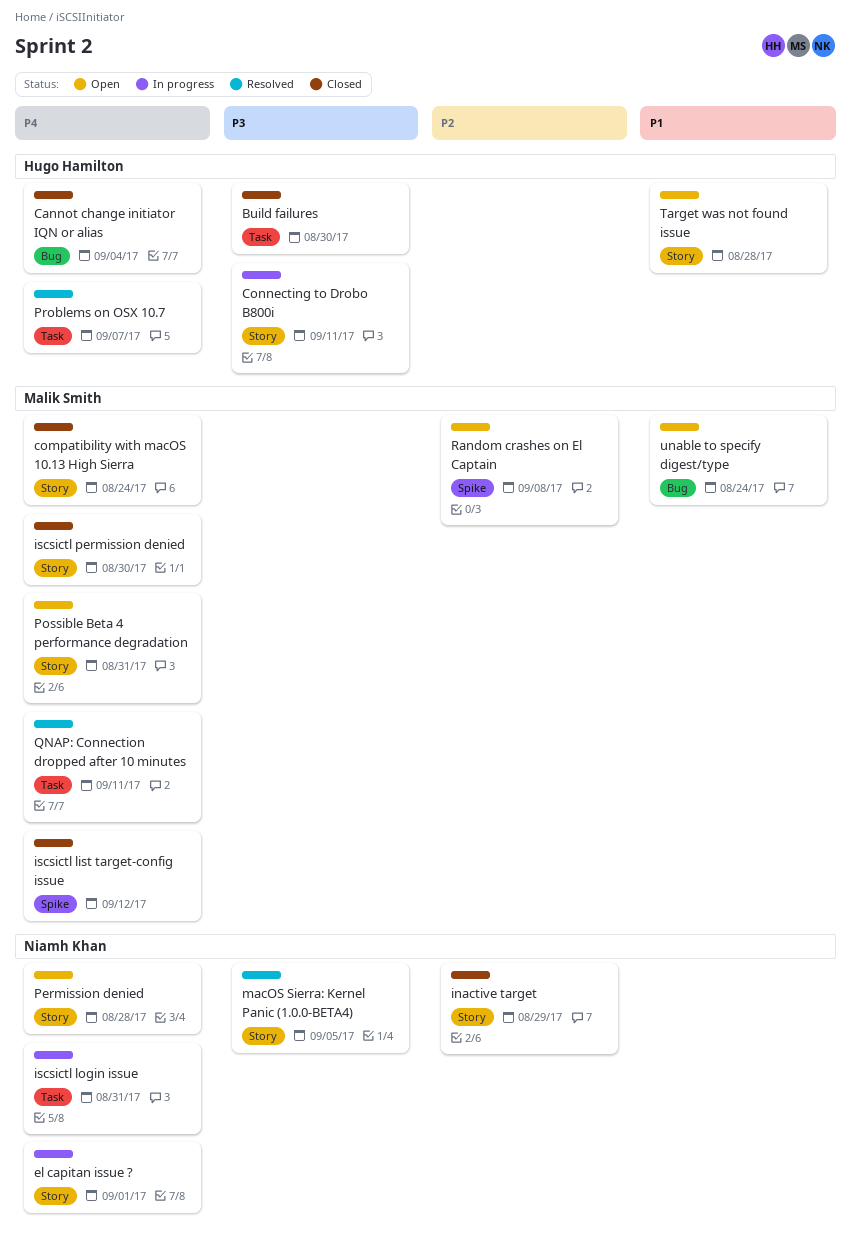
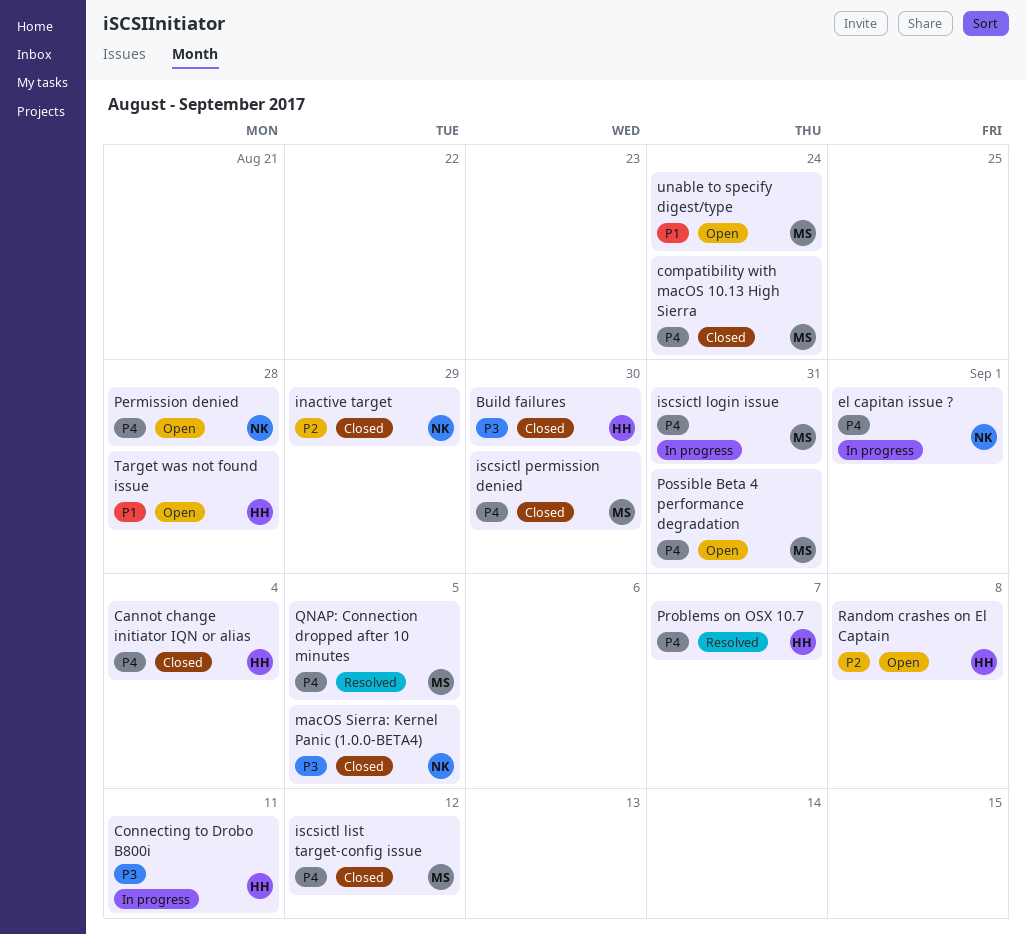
iscsictl login issue, owner: Niamh Khan -> Malik Smith
macOS Sierra: Kernel Panic (1.0.0-BETA4), status: Resolved -> Closed
QNAP: Connection dropped after 10 minutes, due: Sep 11 -> Sep 5
Random crashes on El Captain, owner: Malik Smith -> Hugo Hamilton

